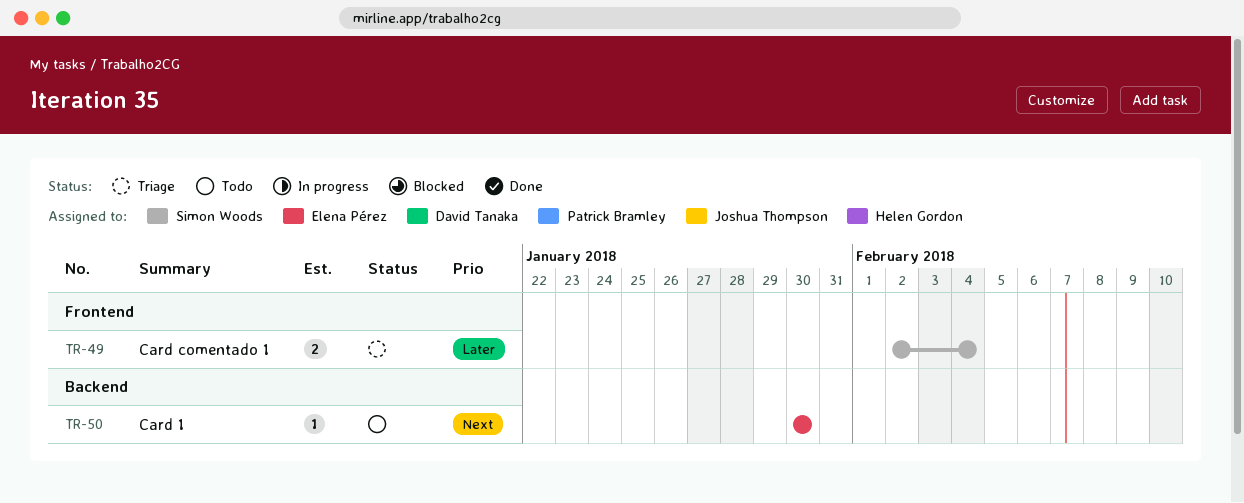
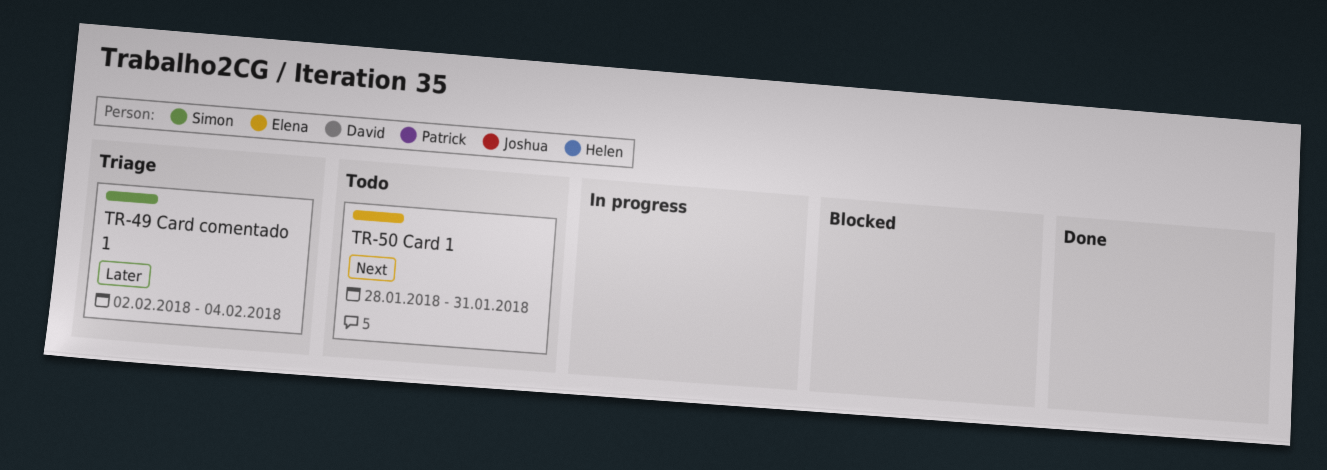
TR-50, start: Jan 30 -> Jan 28
TR-50, due: Jan 30 -> Jan 31

